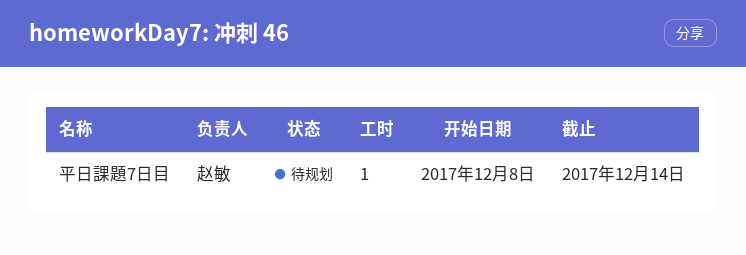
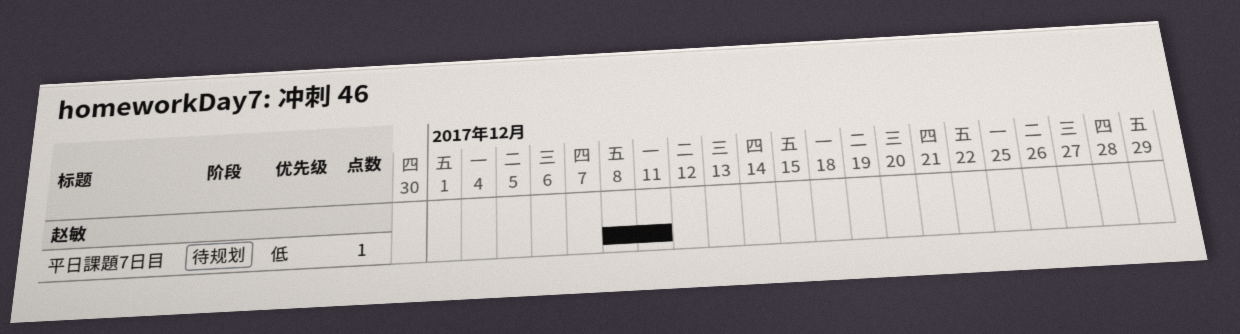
平日課題7日目, due: Dec 14 -> Dec 11

